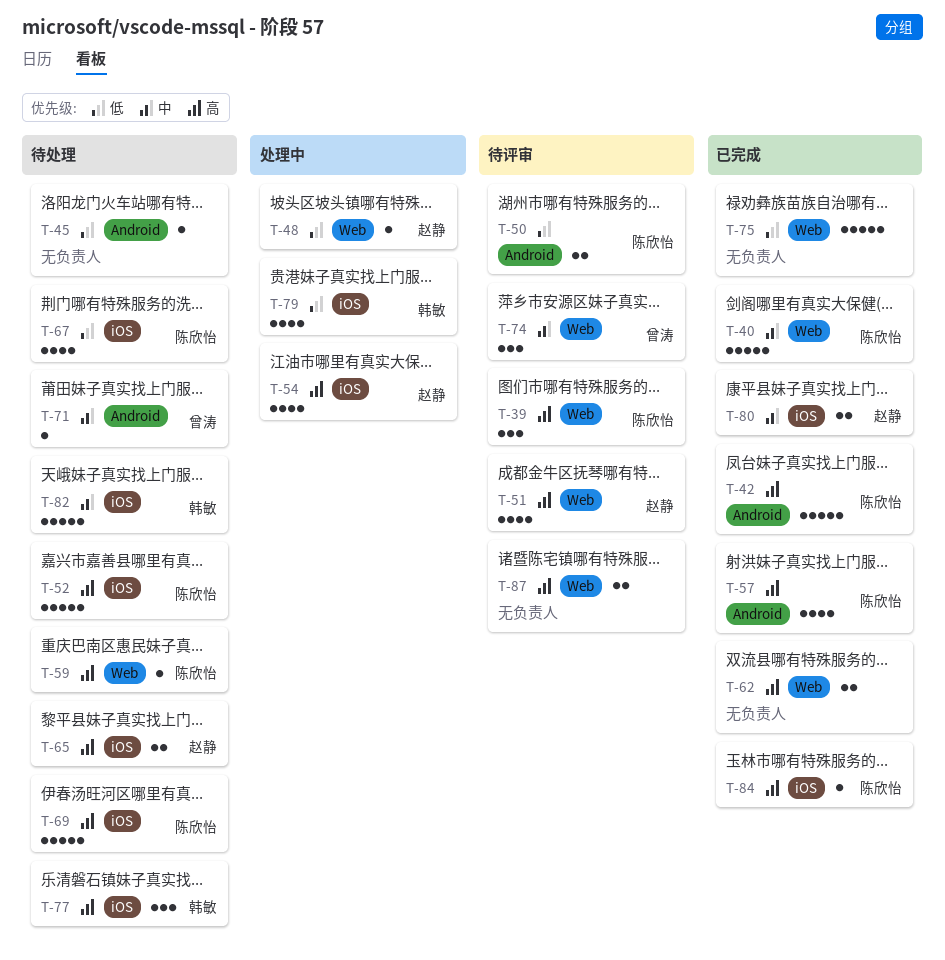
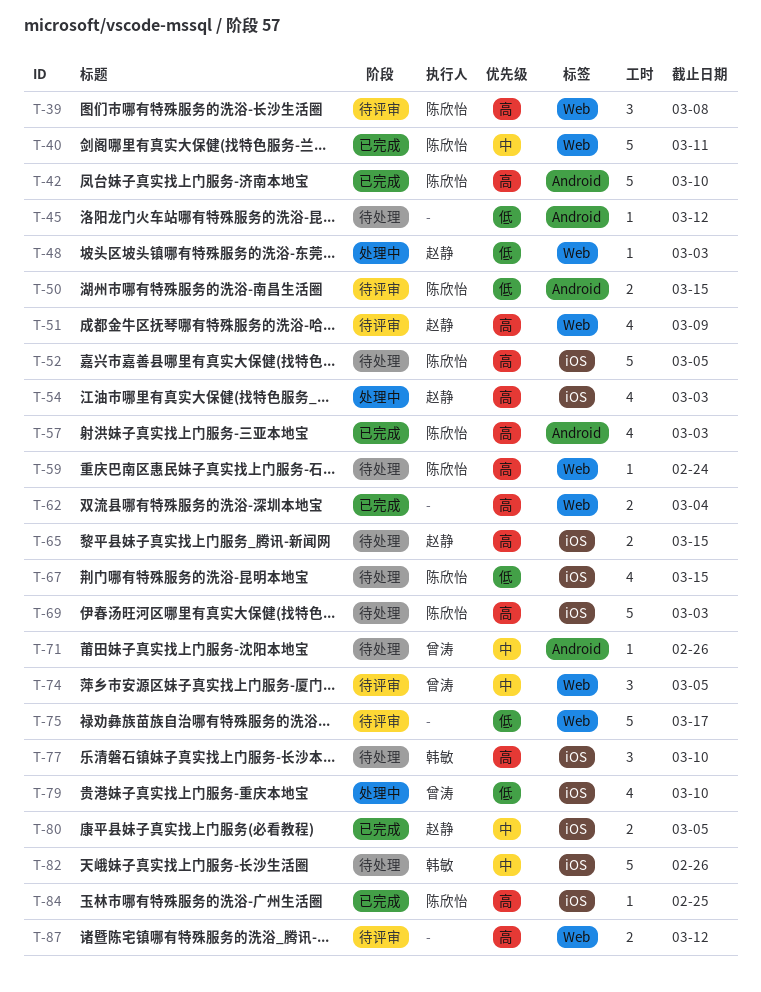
T-75, status: 已完成 -> 待评审
T-79, owner: 韩敏 -> 曾涛

